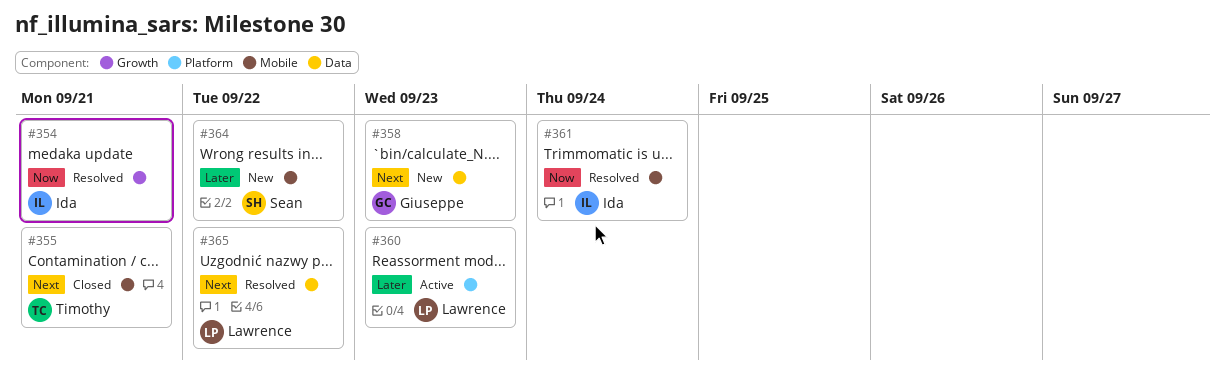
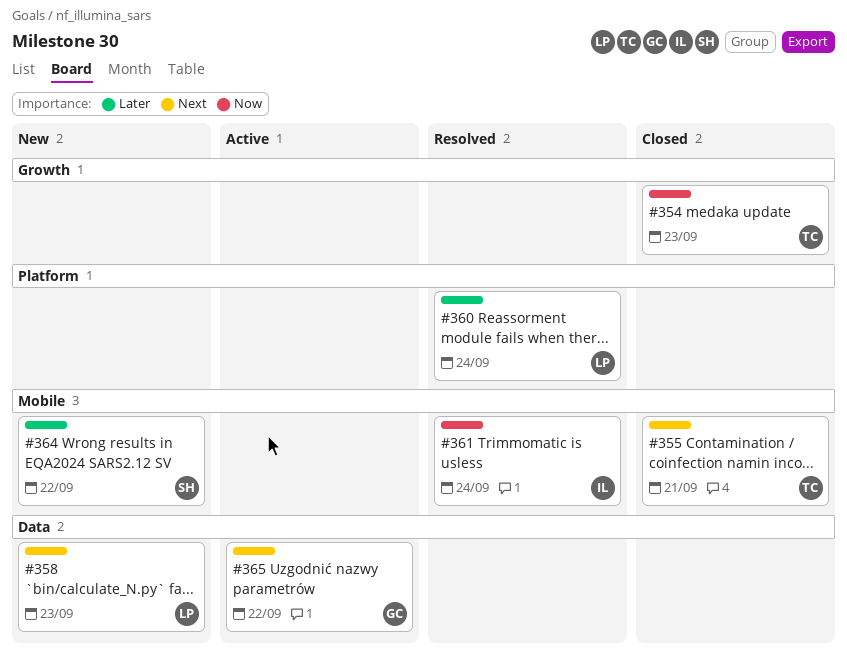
#354, status: Resolved -> Closed
#354, owner: Ida -> Timothy
#354, due: Sep 21 -> Sep 23
#358, owner: Giuseppe -> Lawrence
#360, status: Active -> Resolved
#360, due: Sep 23 -> Sep 24
#365, status: Resolved -> Active
#365, owner: Lawrence -> Giuseppe

